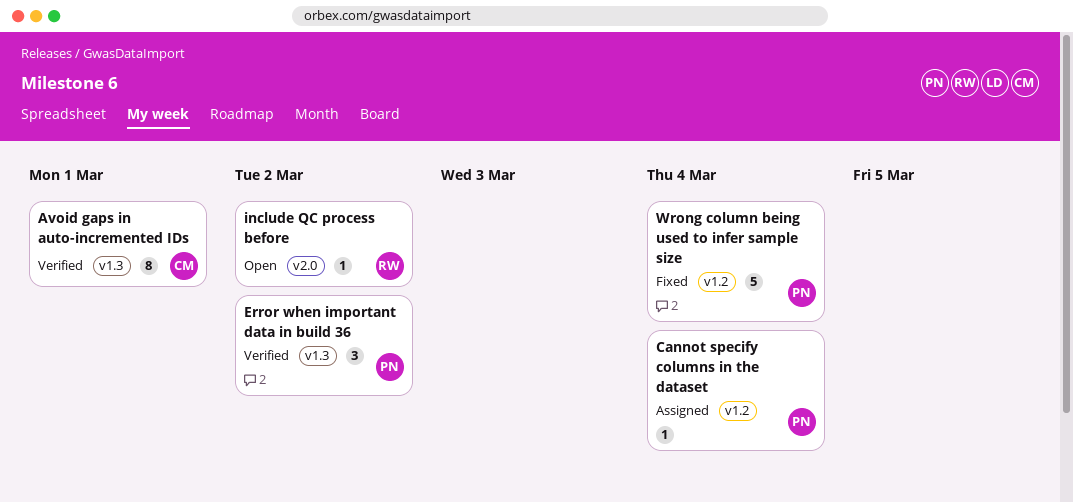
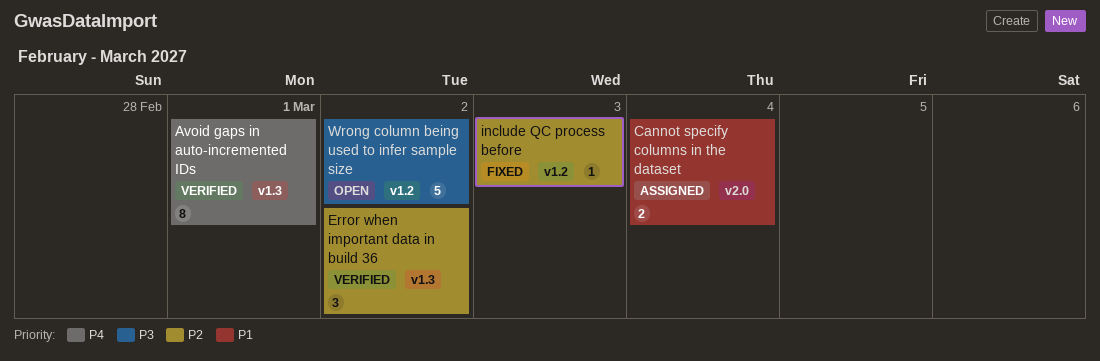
Cannot specify columns in the dataset, label: v1.2 -> v2.0
Cannot specify columns in the dataset, estimate: 1 -> 2
include QC process before, status: Open -> Fixed
include QC process before, label: v2.0 -> v1.2
include QC process before, due: Mar 2 -> Mar 3
Wrong column being used to infer sample size, status: Fixed -> Open
Wrong column being used to infer sample size, due: Mar 4 -> Mar 2

